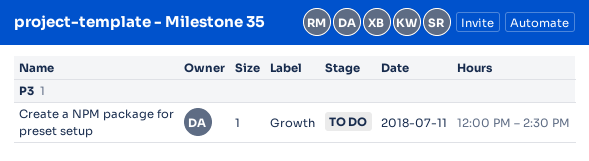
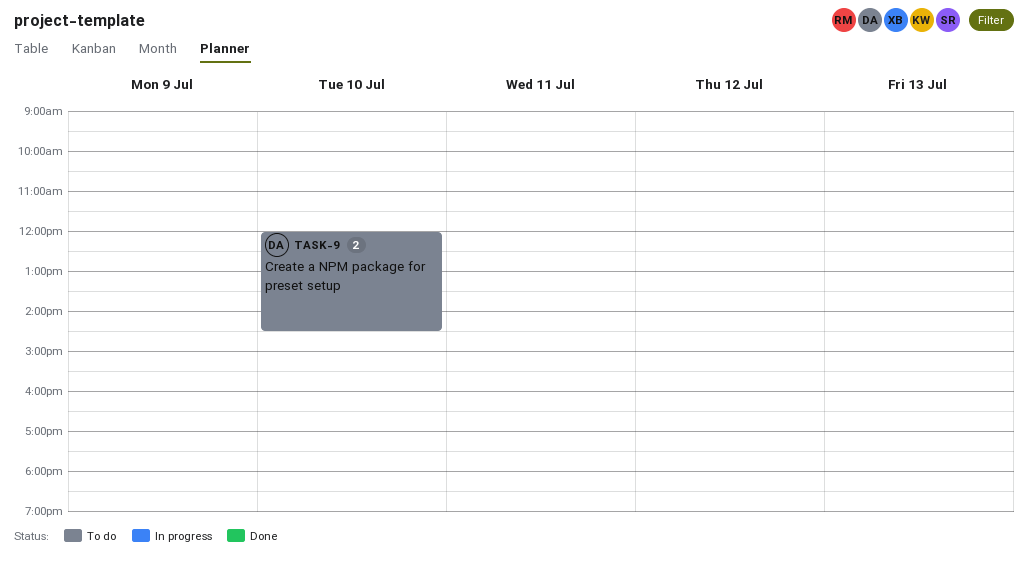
Create a NPM package for preset setup, estimate: 1 -> 2
Create a NPM package for preset setup, day: Jul 11 -> Jul 10

